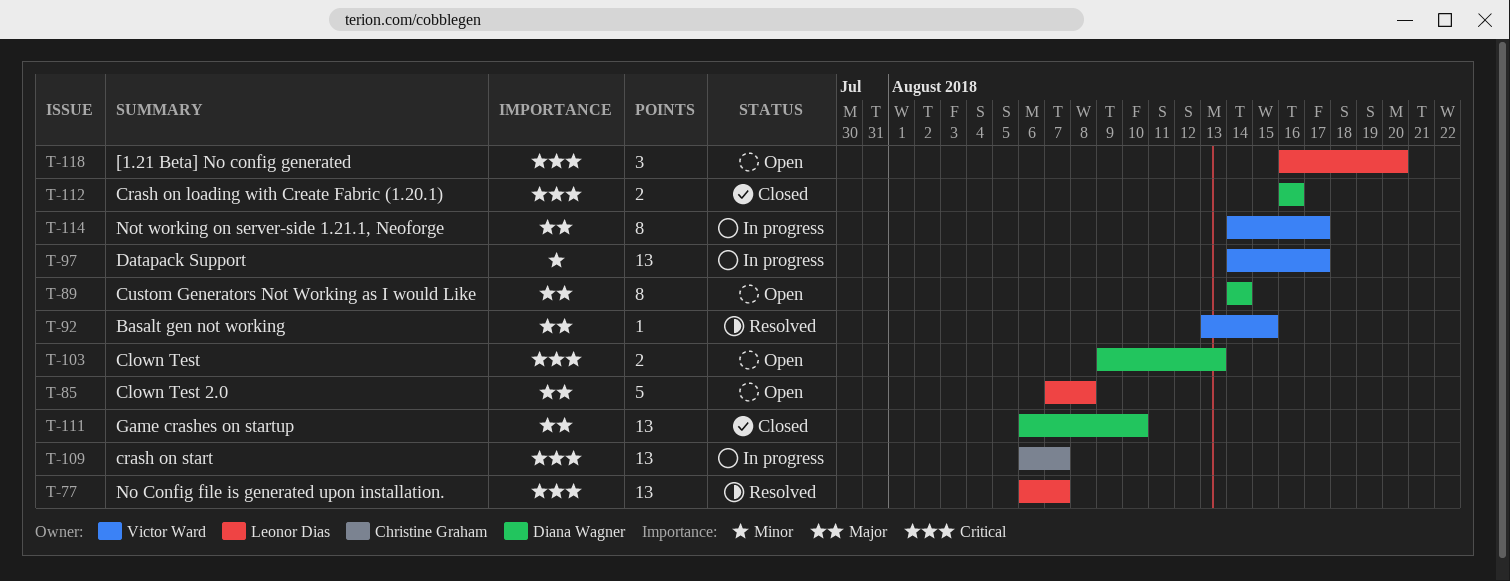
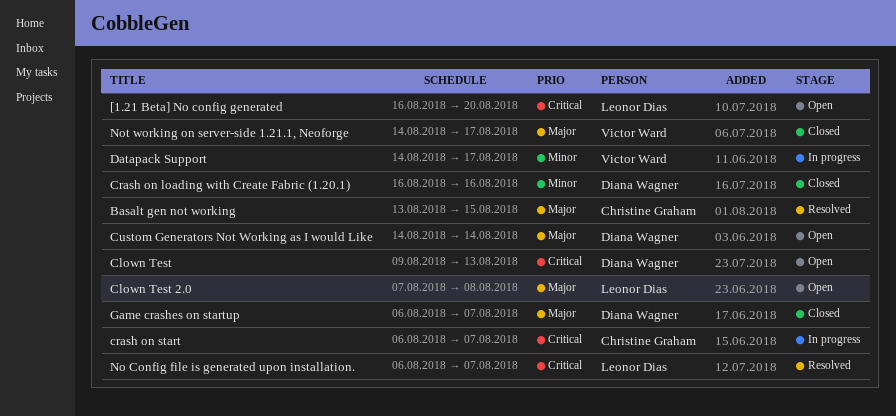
Basalt gen not working, owner: Victor Ward -> Christine Graham
Crash on loading with Create Fabric (1.20.1), priority: Critical -> Minor
Game crashes on startup, due: Aug 10 -> Aug 7
Not working on server-side 1.21.1, Neoforge, status: In progress -> Closed

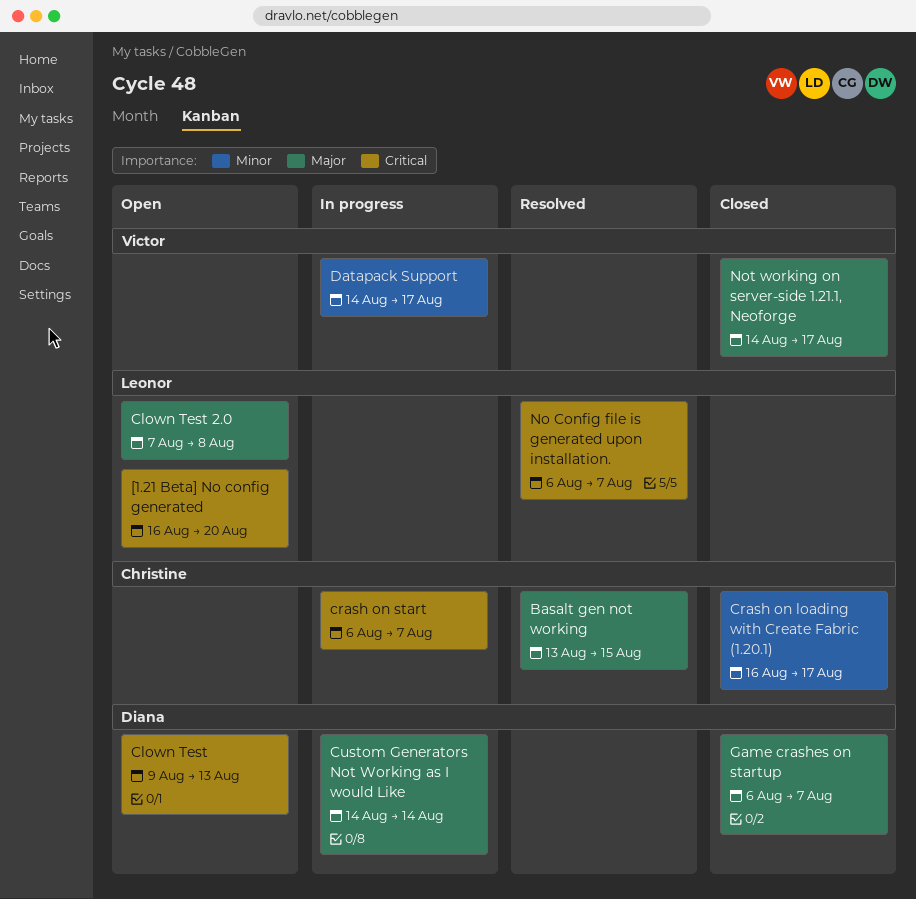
Crash on loading with Create Fabric (1.20.1), owner: Diana Wagner -> Christine Graham
Crash on loading with Create Fabric (1.20.1), due: Aug 16 -> Aug 17
Custom Generators Not Working as I would Like, status: Open -> In progress

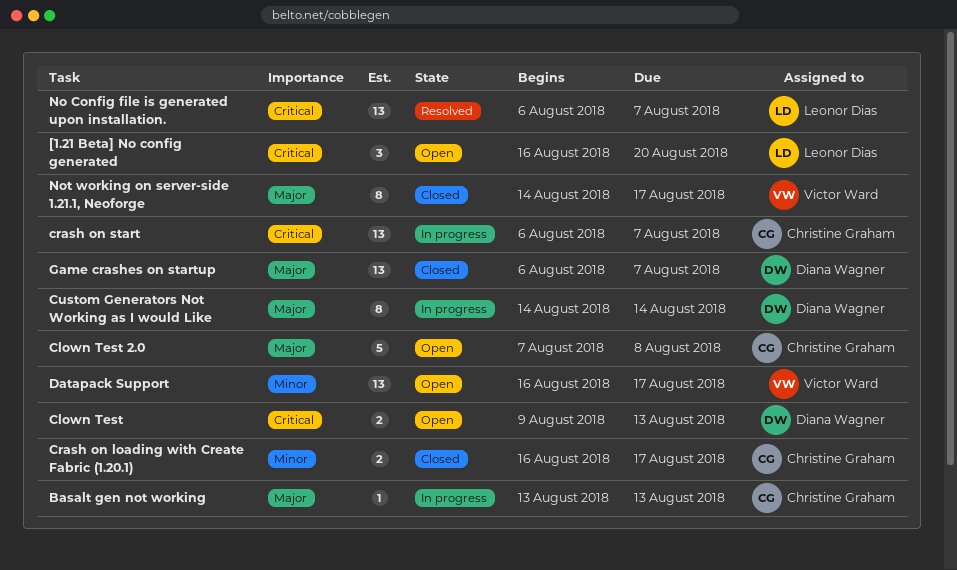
Basalt gen not working, status: Resolved -> In progress
Basalt gen not working, due: Aug 15 -> Aug 13
Clown Test 2.0, owner: Leonor Dias -> Christine Graham
Datapack Support, status: In progress -> Open
Datapack Support, start: Aug 14 -> Aug 16

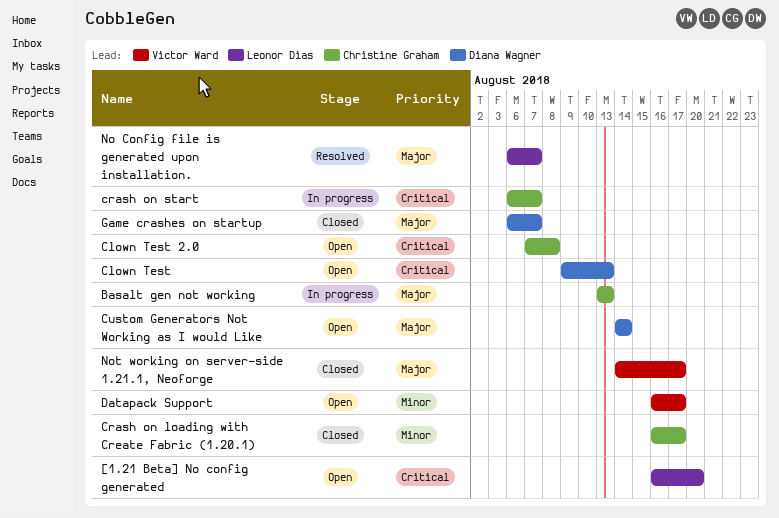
Clown Test 2.0, priority: Major -> Critical
Custom Generators Not Working as I would Like, status: In progress -> Open
No Config file is generated upon installation., priority: Critical -> Major

